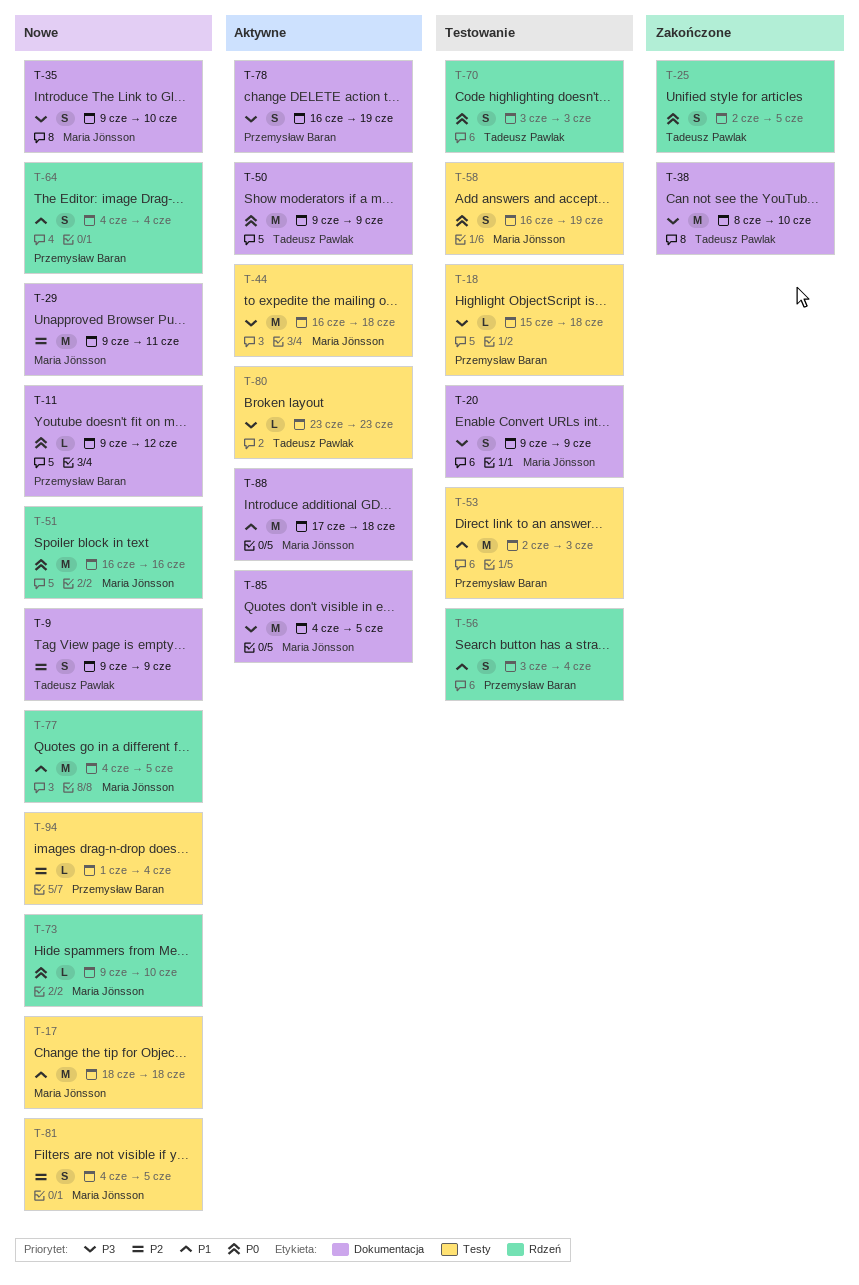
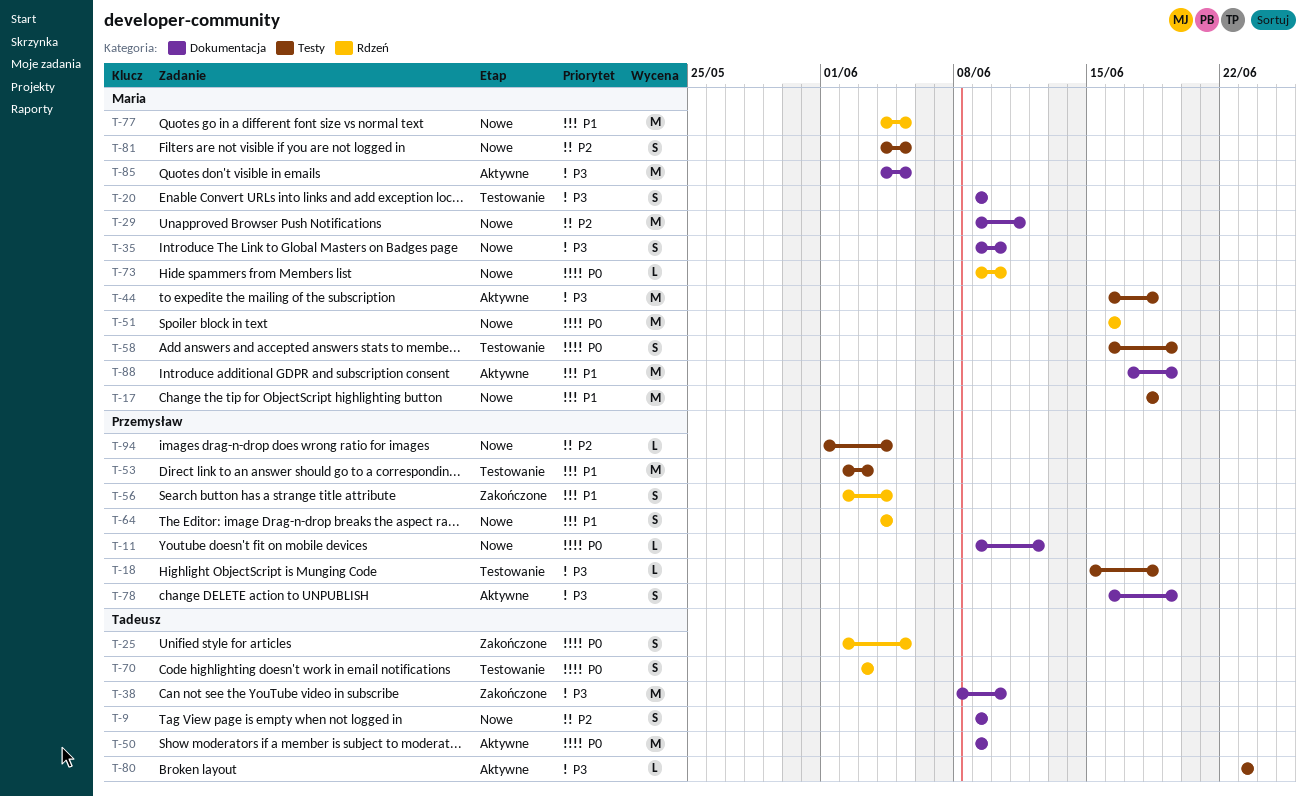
T-56, status: Testowanie -> Zakończone
T-56, start: Jun 3 -> Jun 2
T-88, due: Jun 18 -> Jun 19

